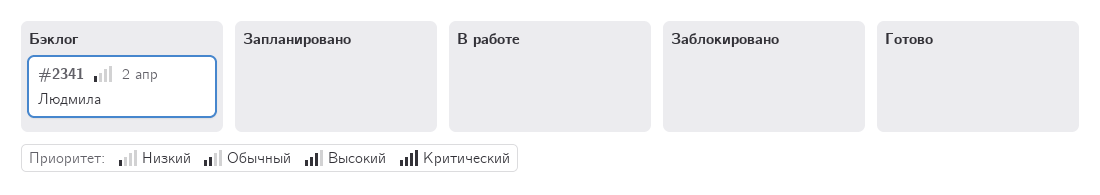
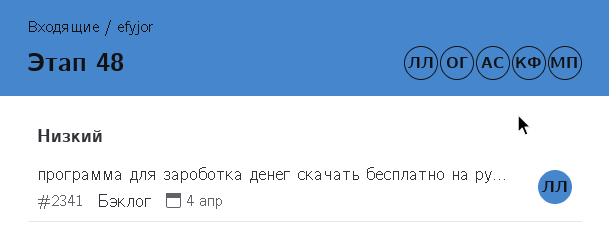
#2341, due: Apr 2 -> Apr 4

